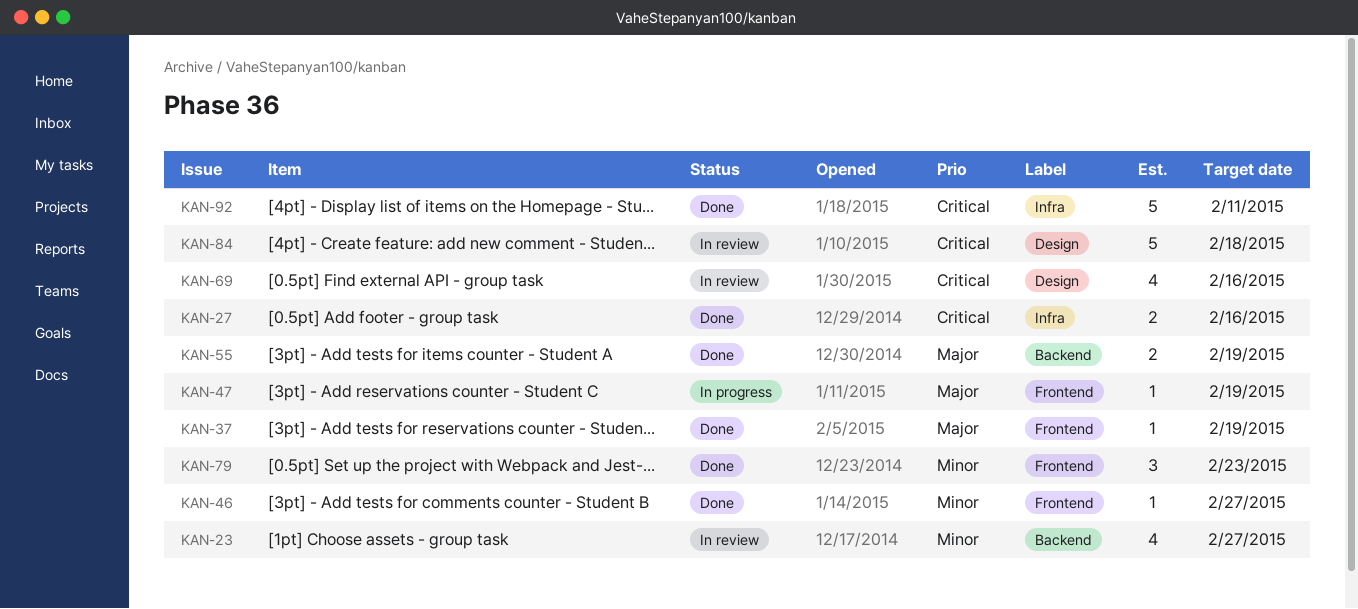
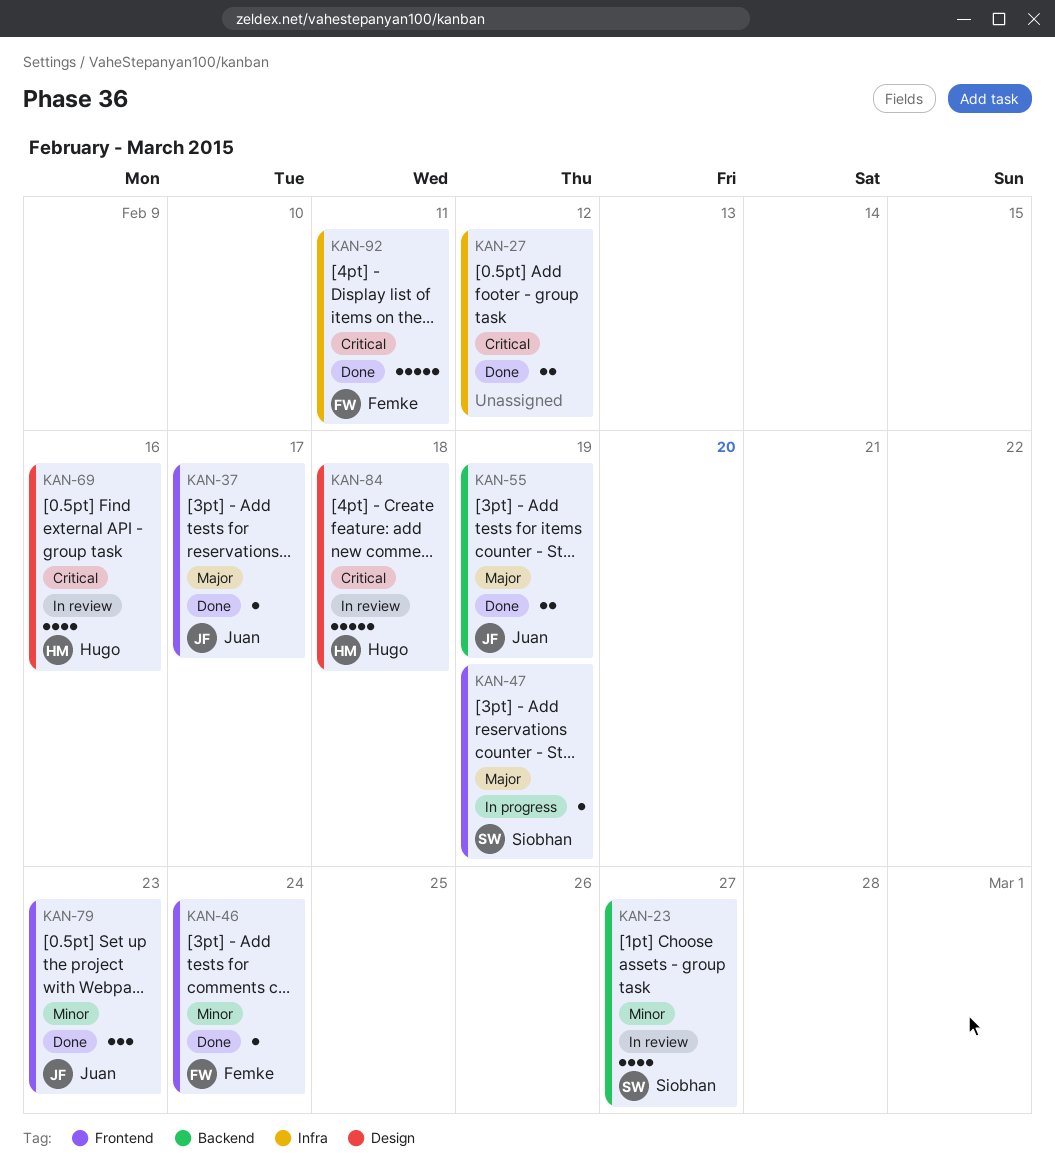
KAN-27, due: Feb 16 -> Feb 12
KAN-37, due: Feb 19 -> Feb 17
KAN-46, due: Feb 27 -> Feb 24

